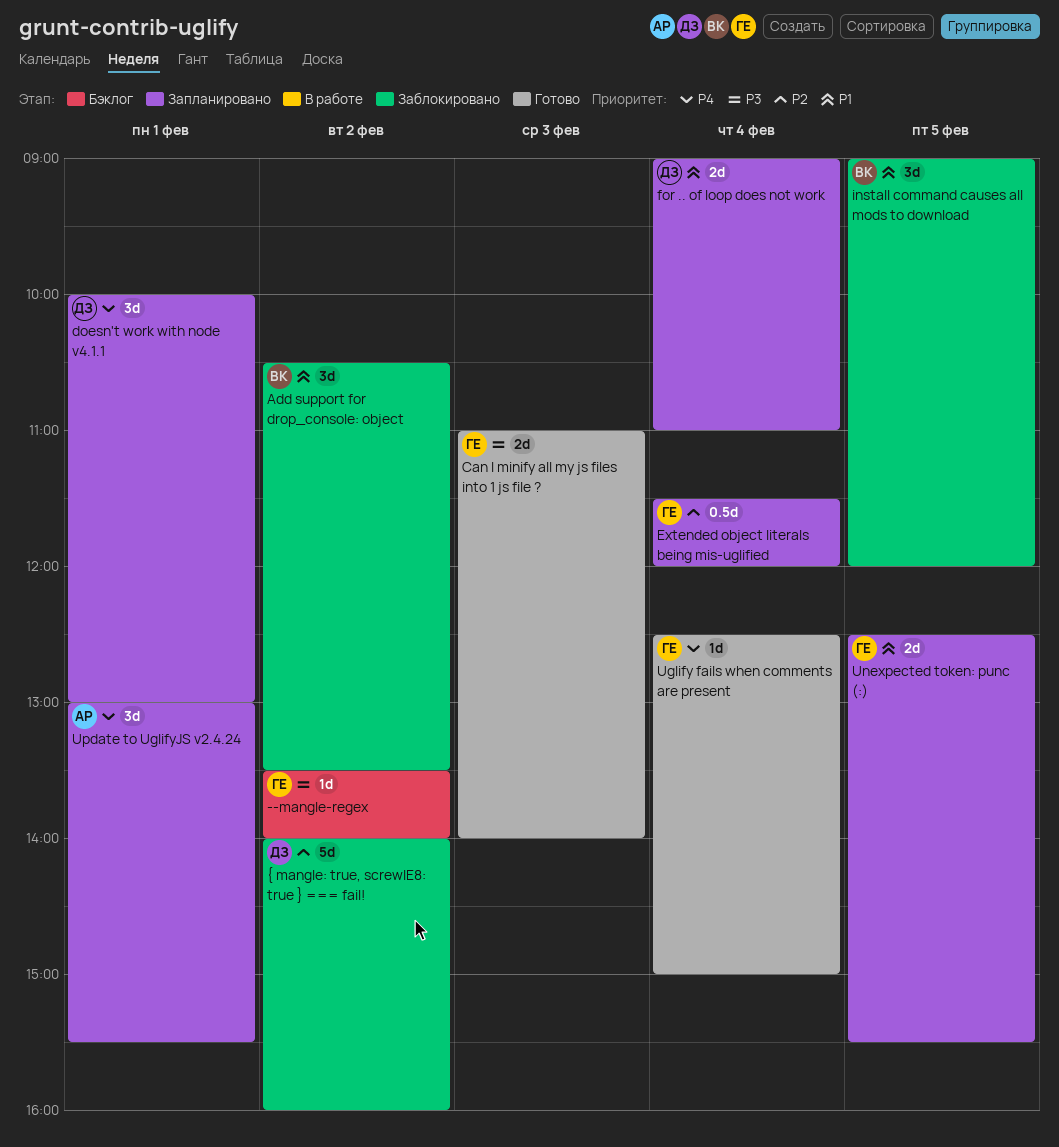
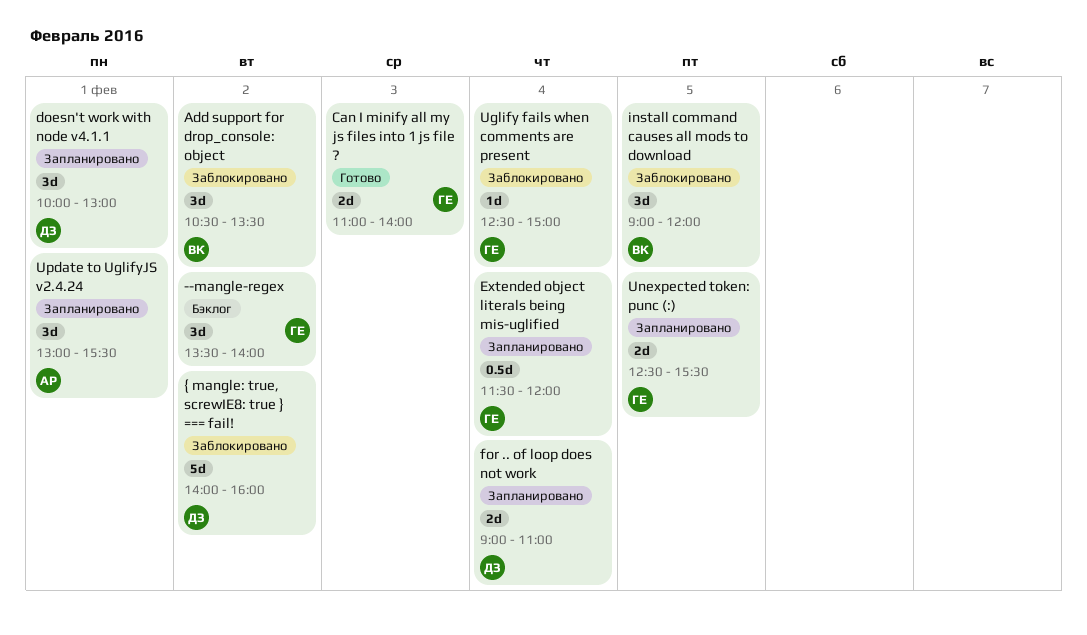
--mangle-regex, estimate: 1d -> 3d
Uglify fails when comments are present, status: Готово -> Заблокировано

